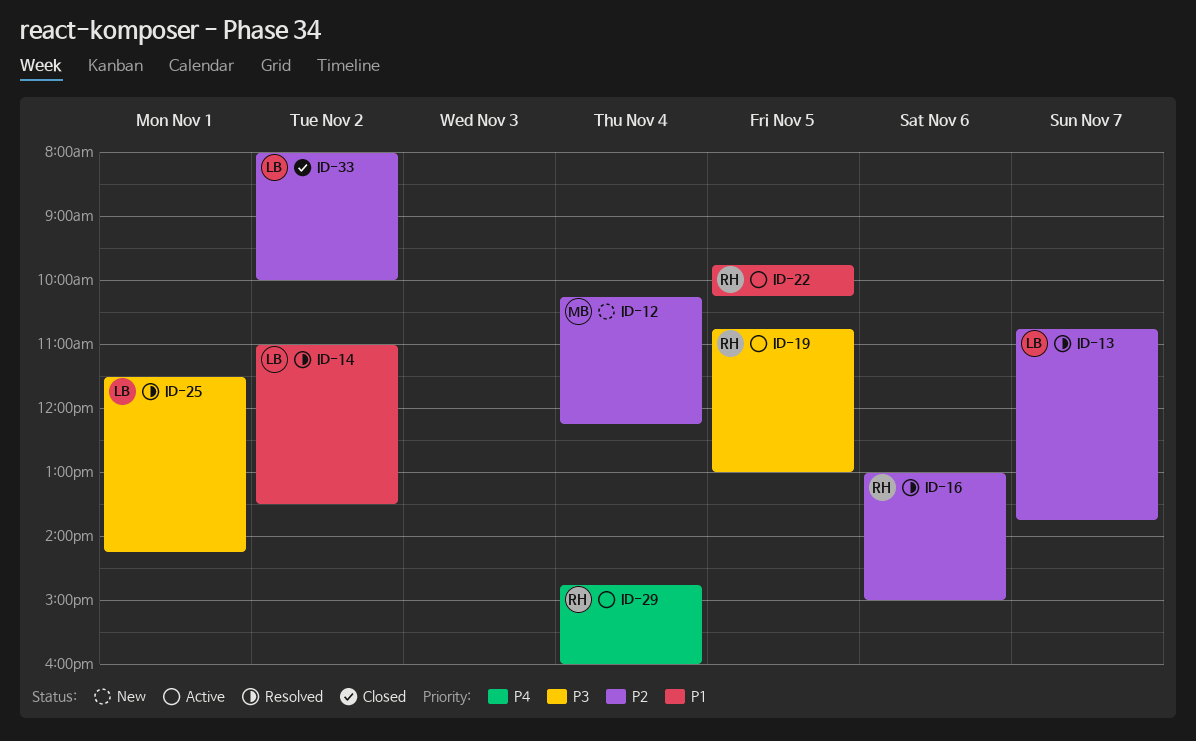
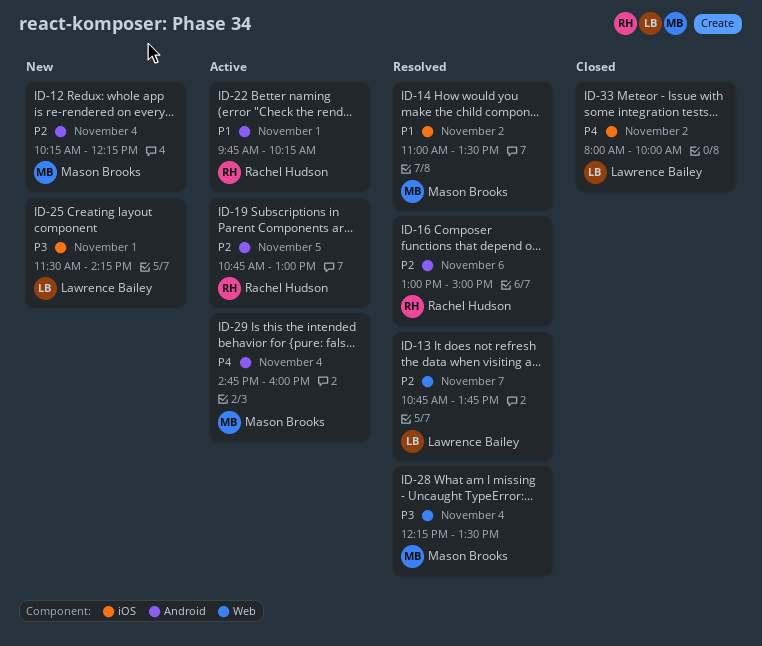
ID-14, owner: Lawrence Bailey -> Mason Brooks
ID-19, priority: P3 -> P2
ID-22, day: Nov 5 -> Nov 1
ID-25, status: Resolved -> New
ID-28: none -> present
ID-29, owner: Rachel Hudson -> Mason Brooks
ID-33, priority: P2 -> P4

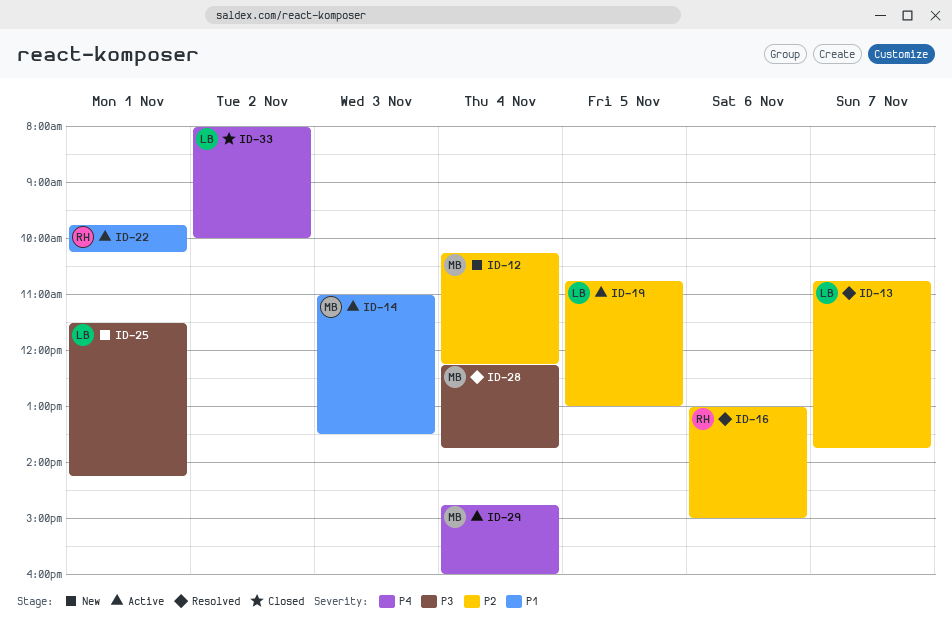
ID-14, status: Resolved -> Active
ID-14, day: Nov 2 -> Nov 3
ID-19, owner: Rachel Hudson -> Lawrence Bailey
ID-28, ends: 13:30 -> 13:45

